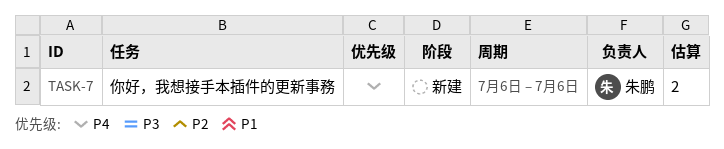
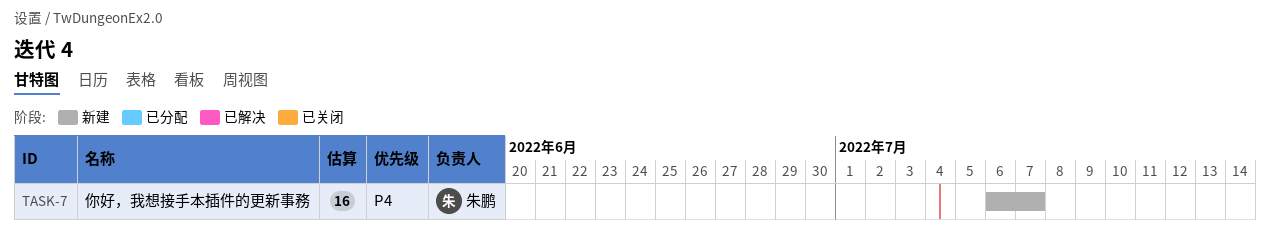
TASK-7, estimate: 2 -> 16
TASK-7, due: Jul 6 -> Jul 7

